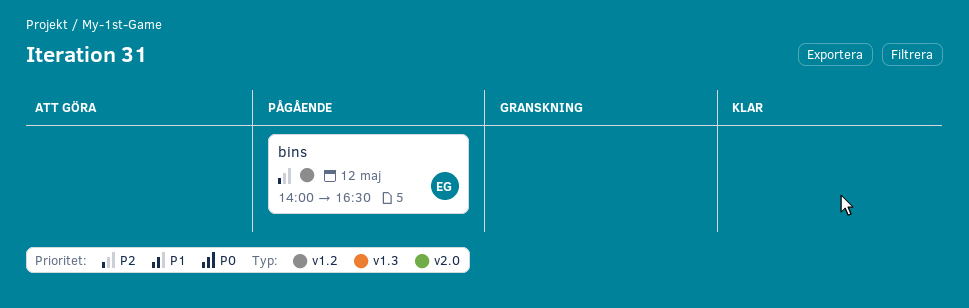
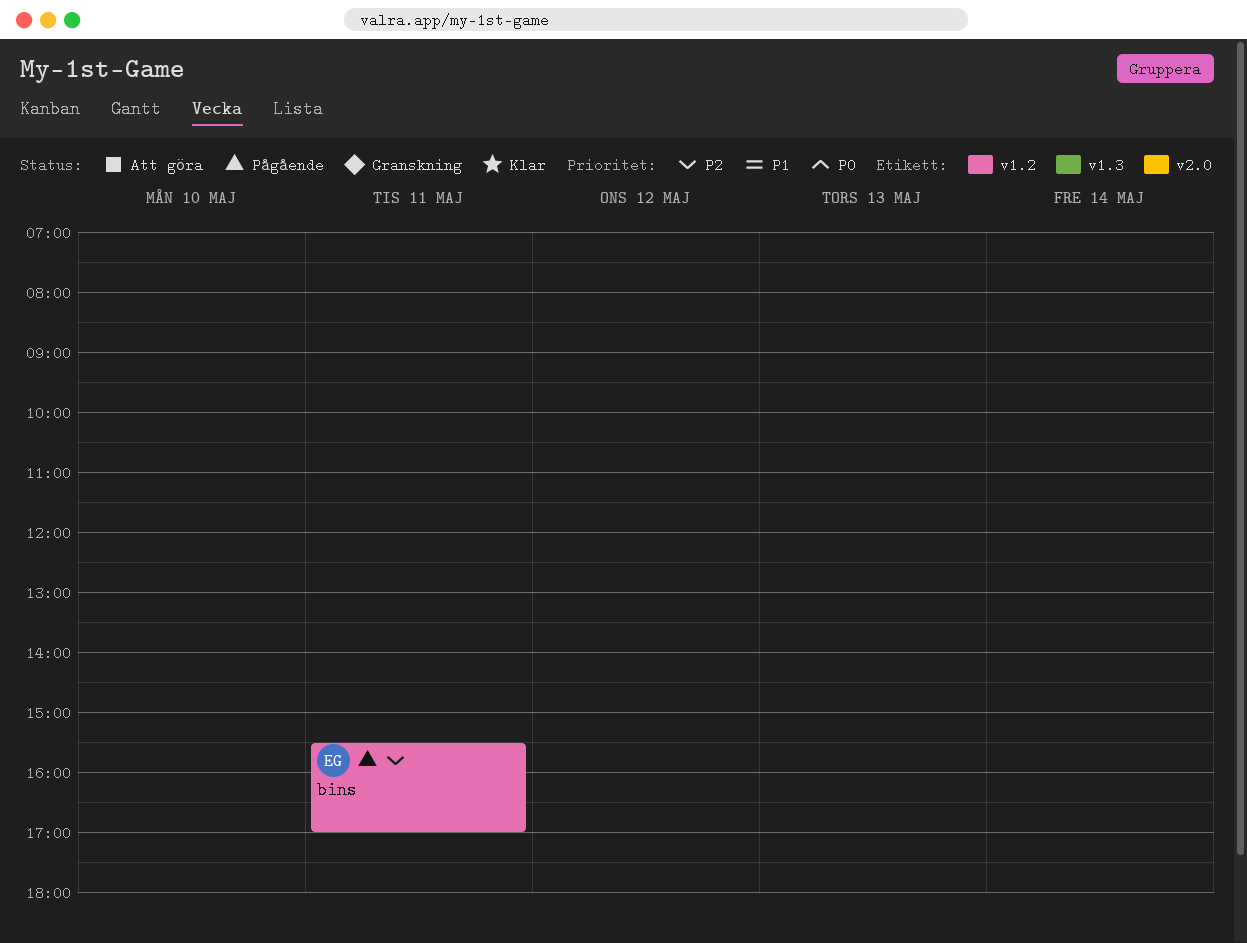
bins, day: May 12 -> May 11
bins, begins: 14:00 -> 15:30
bins, ends: 16:30 -> 17:00

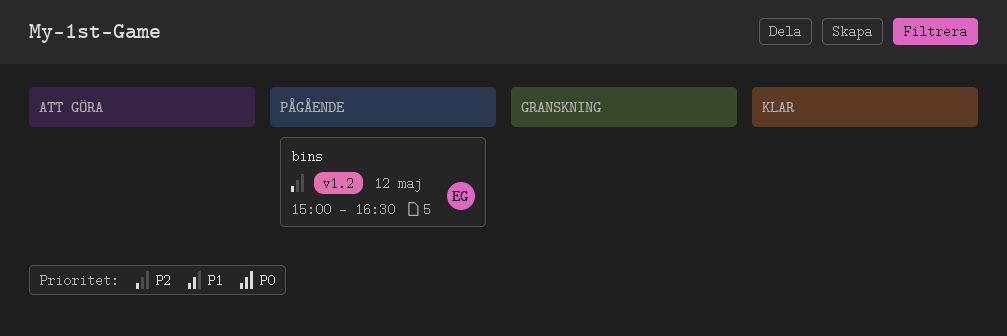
bins, day: May 11 -> May 12
bins, begins: 15:30 -> 15:00
bins, ends: 17:00 -> 16:30

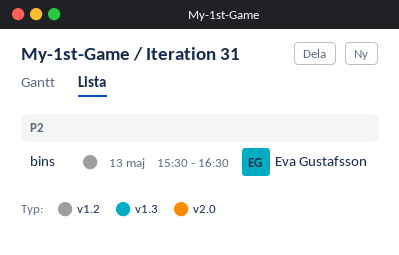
bins, day: May 12 -> May 13
bins, begins: 15:00 -> 15:30

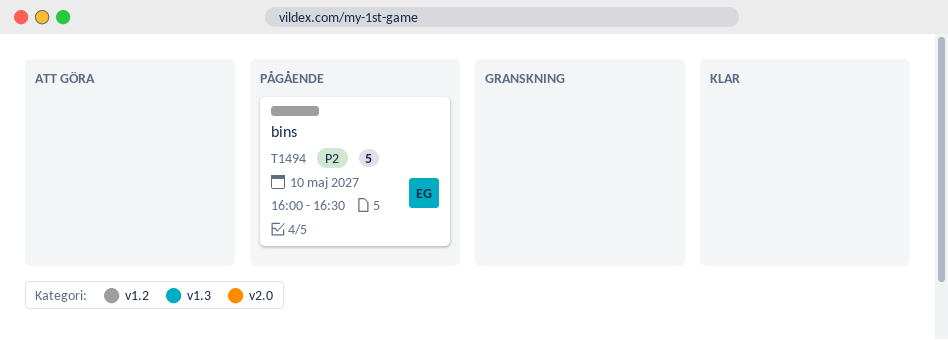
bins, day: May 13 -> May 10
bins, begins: 15:30 -> 16:00

